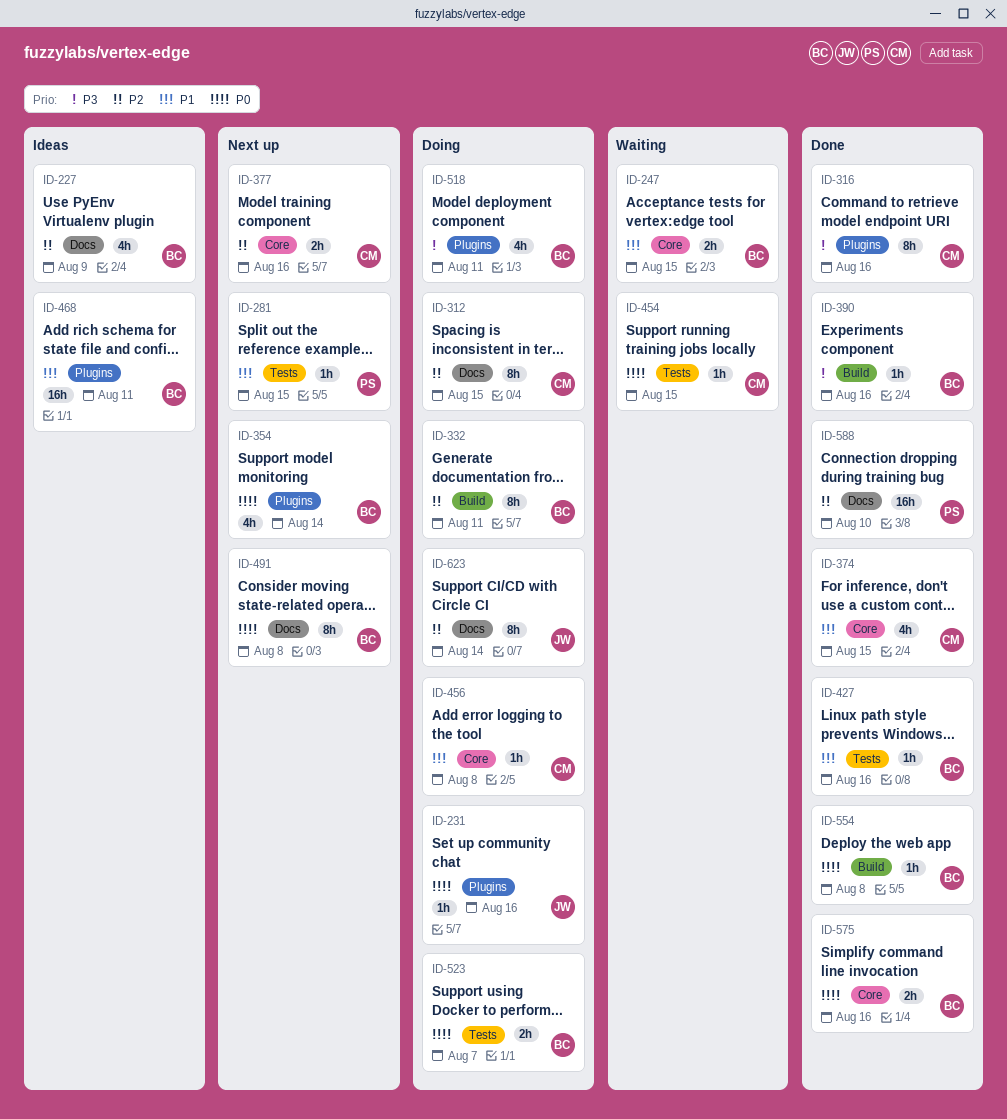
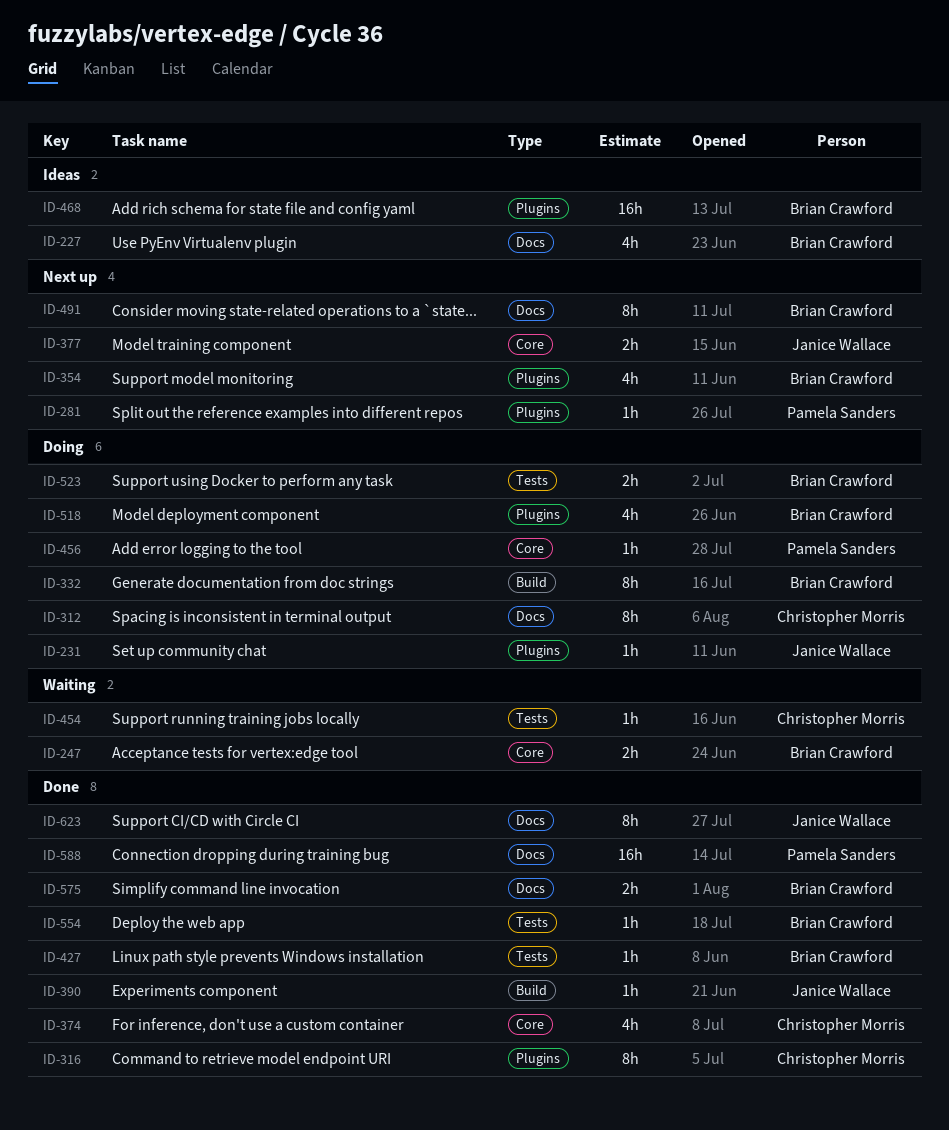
ID-281, label: Tests -> Plugins
ID-377, owner: Christopher Morris -> Janice Wallace
ID-390, owner: Brian Crawford -> Janice Wallace
ID-456, owner: Christopher Morris -> Pamela Sanders
ID-554, label: Build -> Tests
ID-575, label: Core -> Docs
ID-623, status: Doing -> Done

